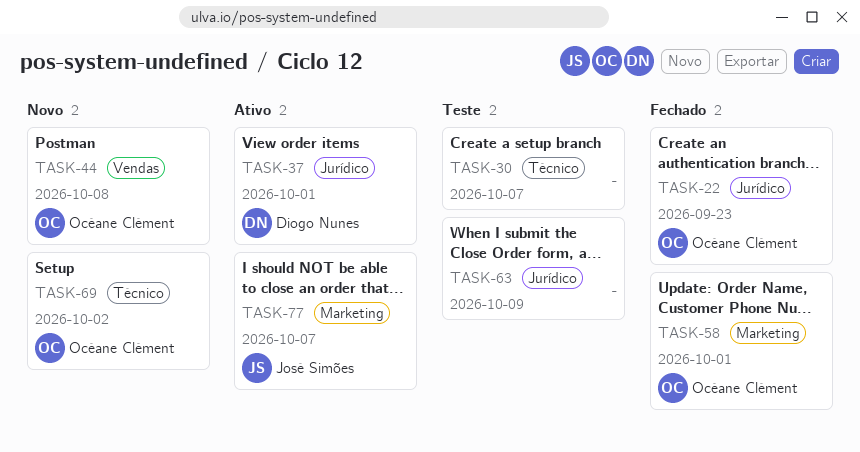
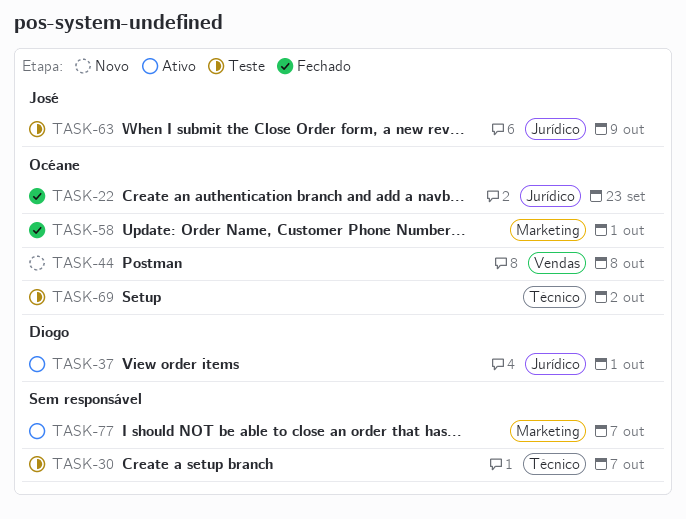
TASK-63, owner: none -> José Simões
TASK-69, status: Novo -> Teste
TASK-77, owner: José Simões -> none

